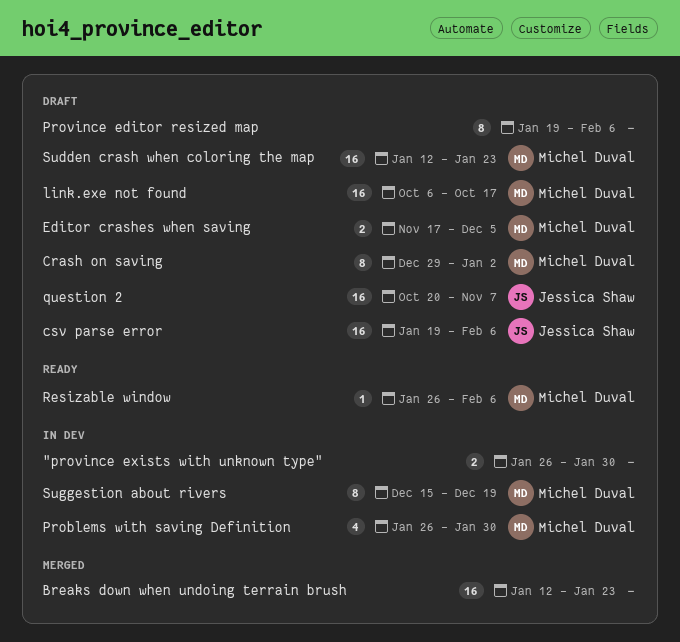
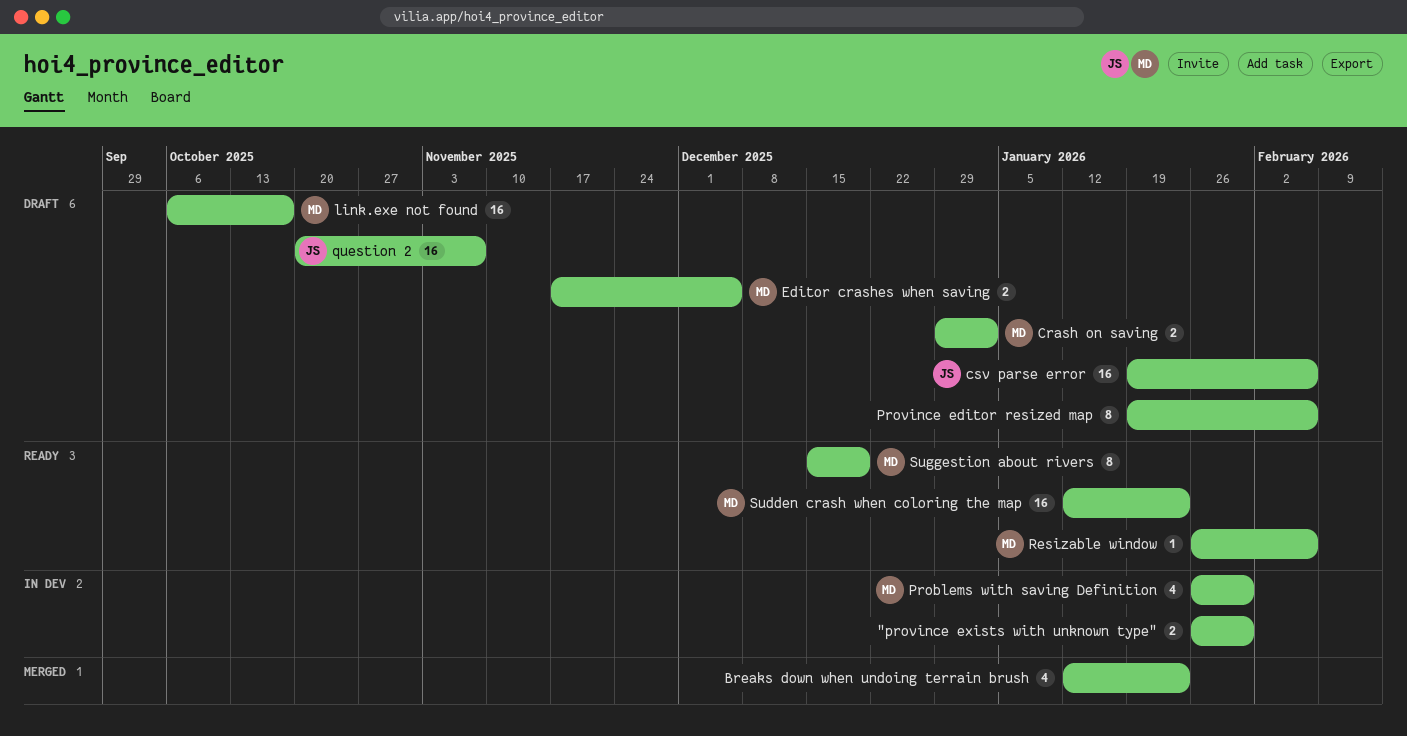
Breaks down when undoing terrain brush, estimate: 16 -> 4
Crash on saving, estimate: 8 -> 2
Sudden crash when coloring the map, status: Draft -> Ready
Suggestion about rivers, status: In dev -> Ready

